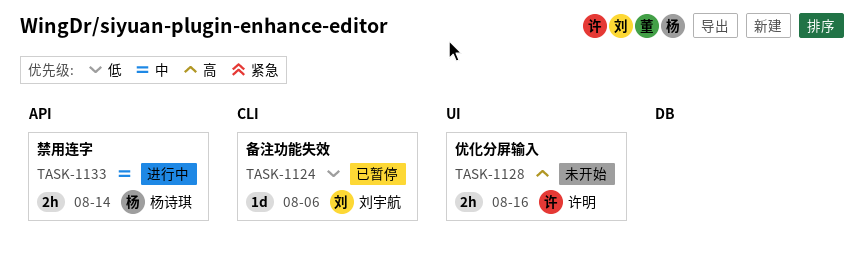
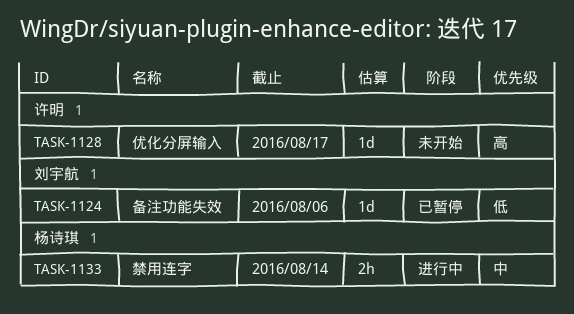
TASK-1128, estimate: 2h -> 1d
TASK-1128, due: Aug 16 -> Aug 17

